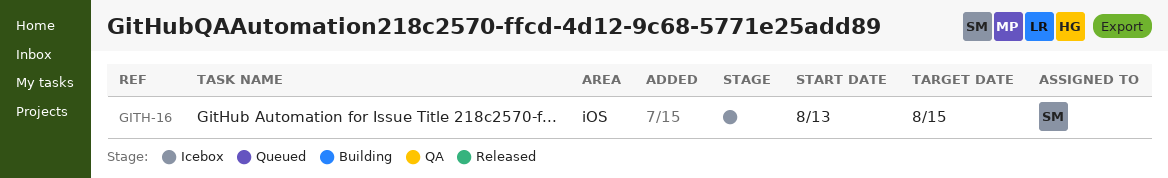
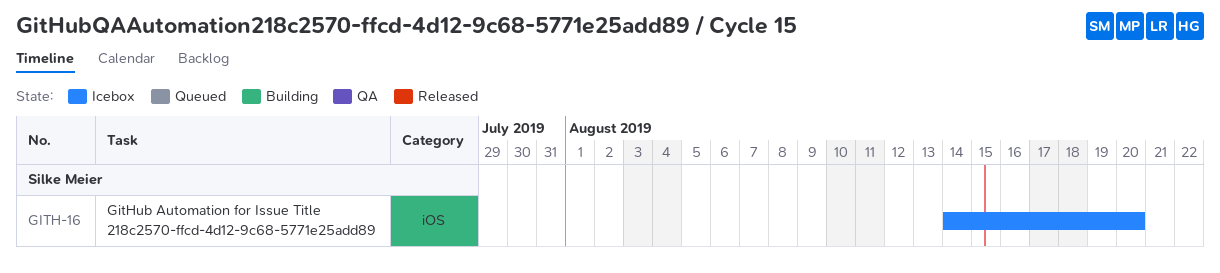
GITH-16, start: Aug 13 -> Aug 14
GITH-16, due: Aug 15 -> Aug 20

